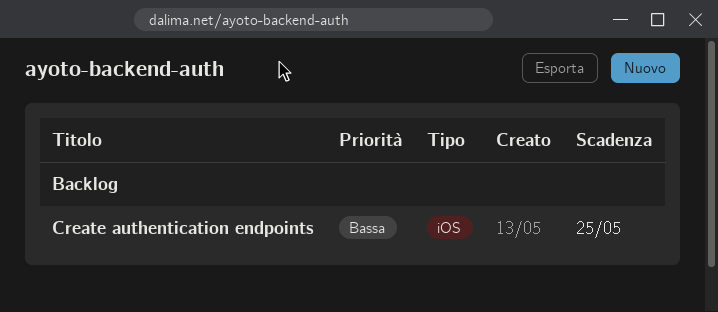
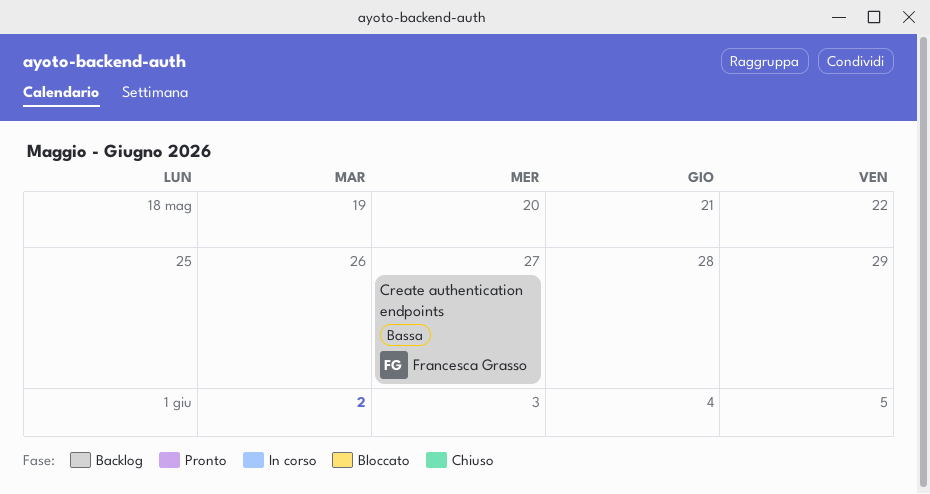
Create authentication endpoints, due: May 25 -> May 27

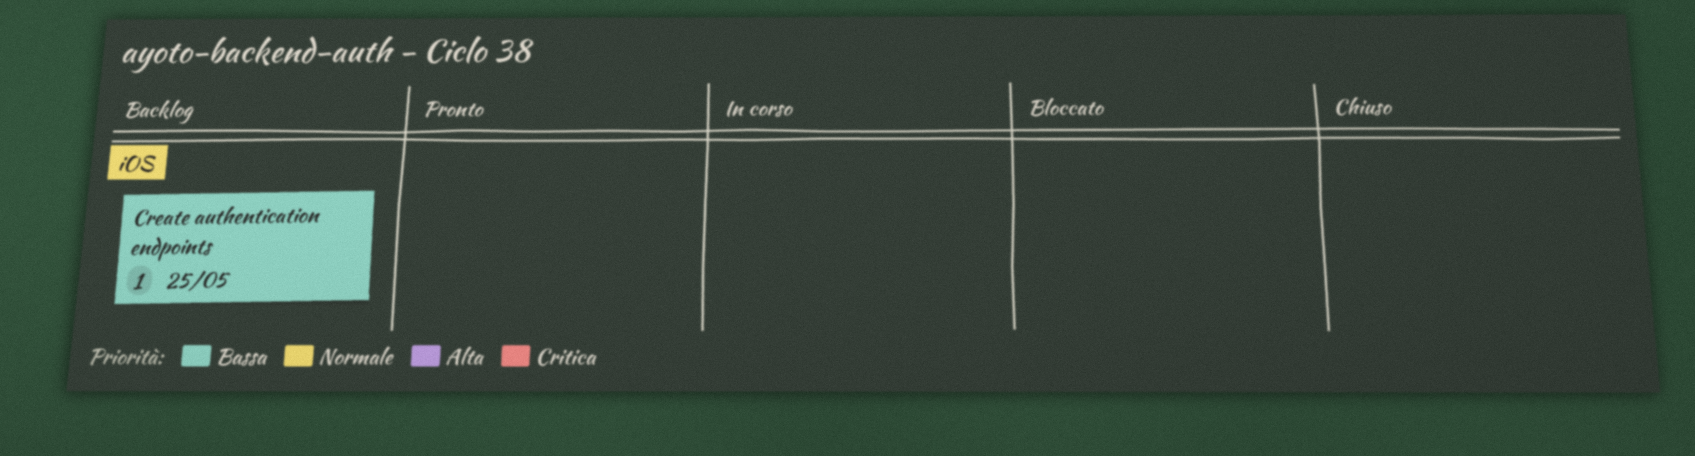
Create authentication endpoints, due: May 27 -> May 25

